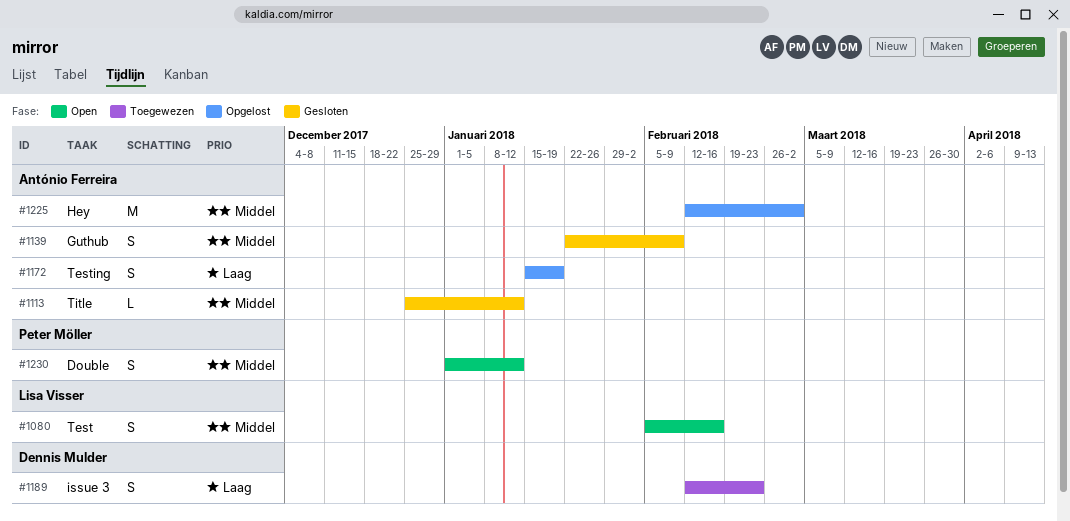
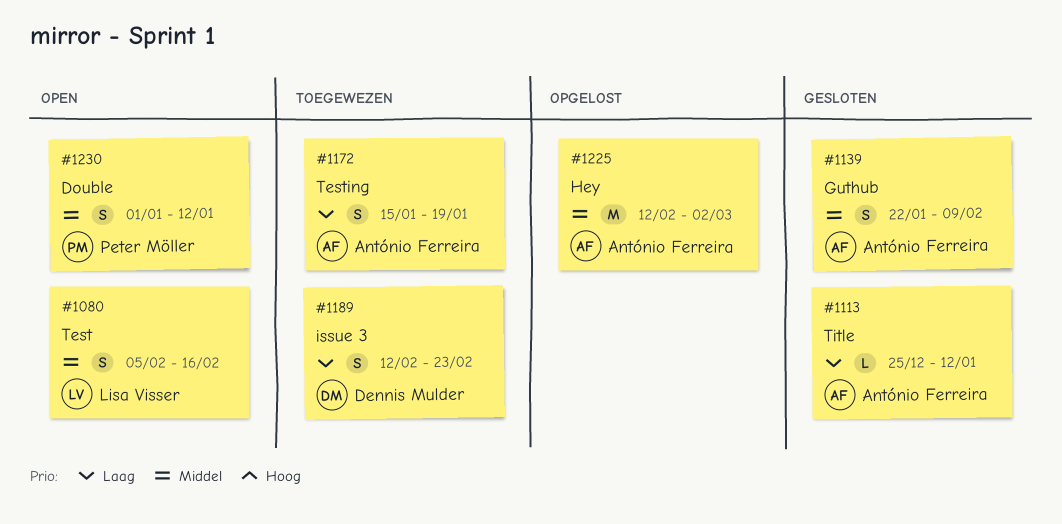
#1113, priority: Middel -> Laag
#1172, status: Opgelost -> Toegewezen

